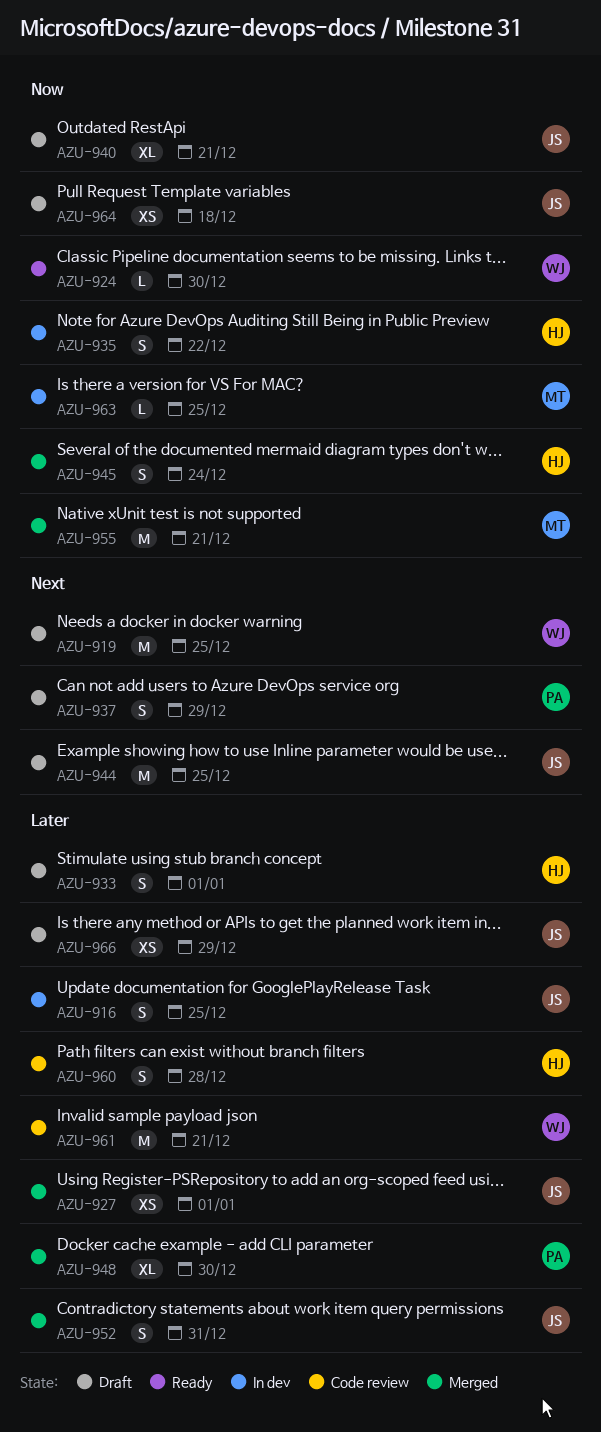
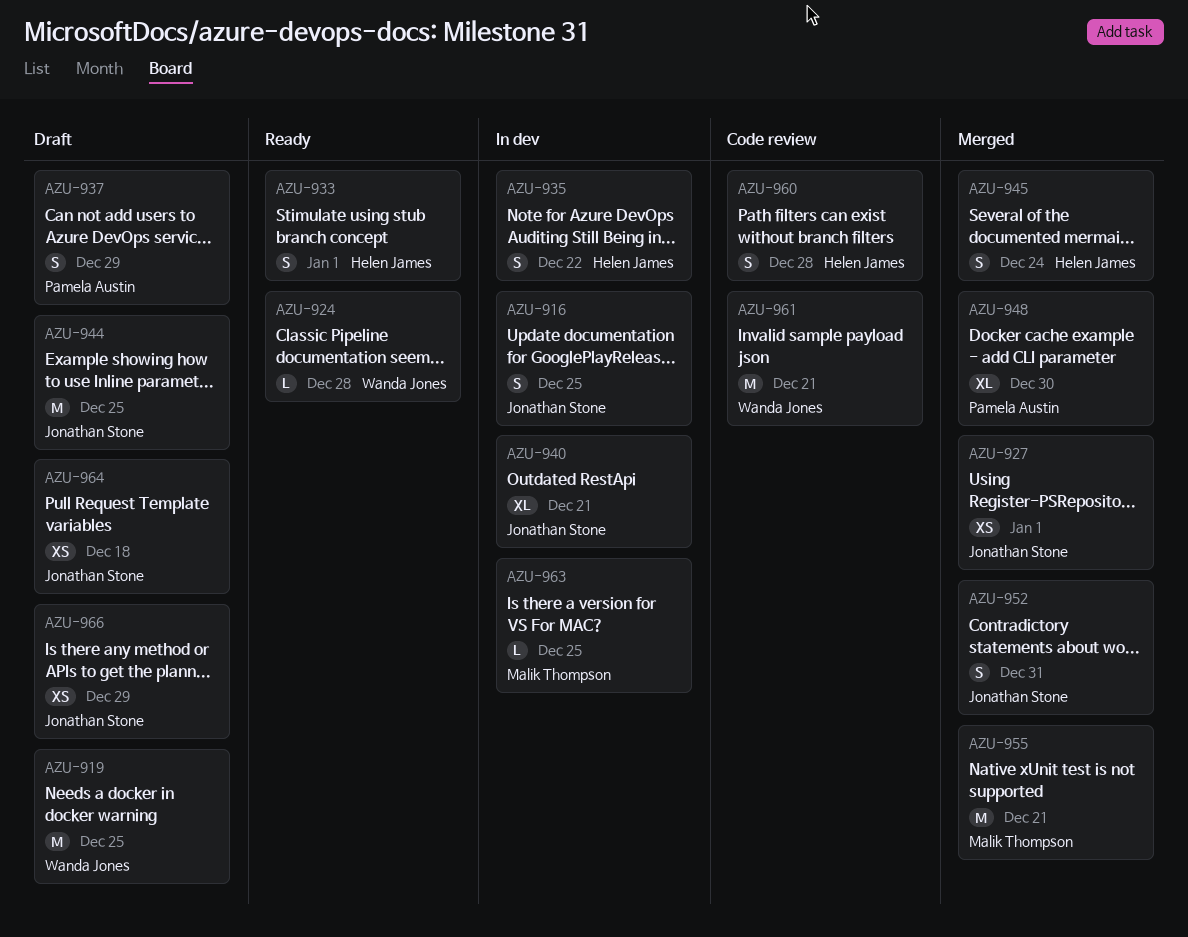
AZU-924, due: Dec 30 -> Dec 28
AZU-933, status: Draft -> Ready
AZU-940, status: Draft -> In dev

